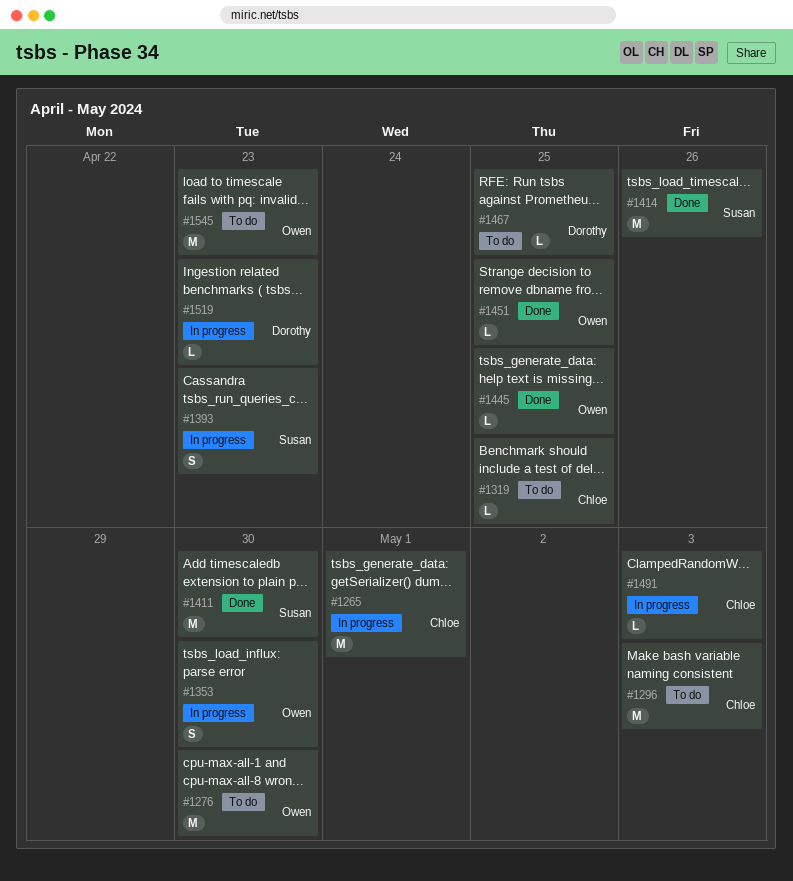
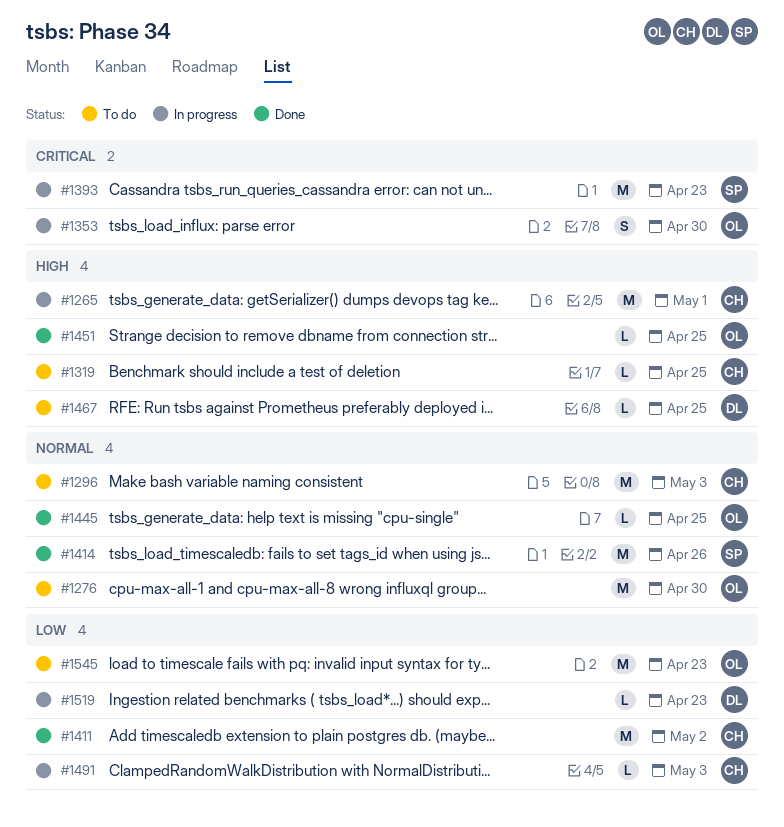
#1393, estimate: S -> M
#1411, owner: Susan -> Chloe
#1411, due: Apr 30 -> May 2

